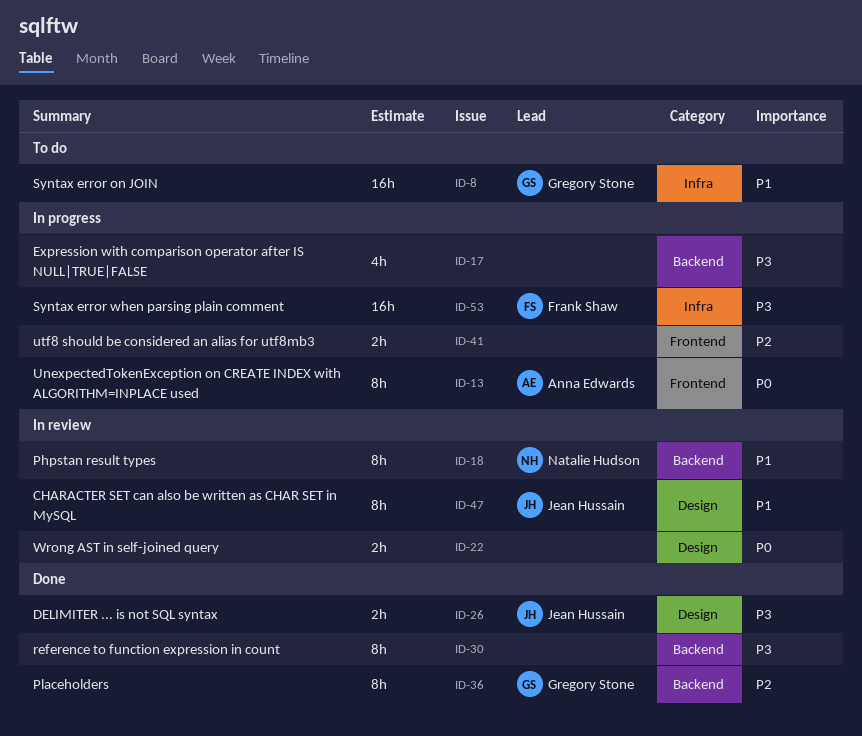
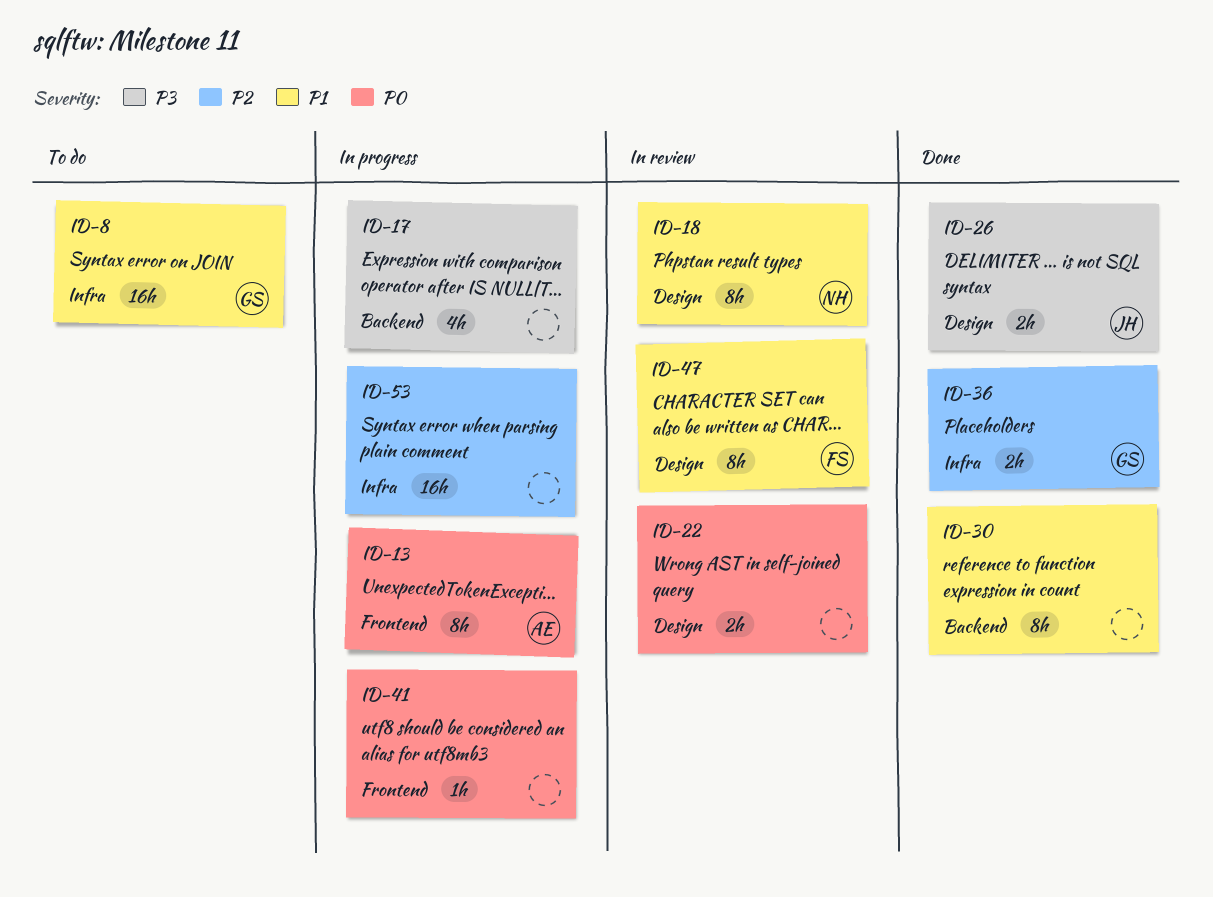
ID-18, label: Backend -> Design
ID-30, priority: P3 -> P1
ID-36, label: Backend -> Infra
ID-36, estimate: 8h -> 2h
ID-41, priority: P2 -> P0
ID-41, estimate: 2h -> 1h
ID-47, owner: Jean Hussain -> Frank Shaw
ID-53, owner: Frank Shaw -> none
ID-53, priority: P3 -> P2

